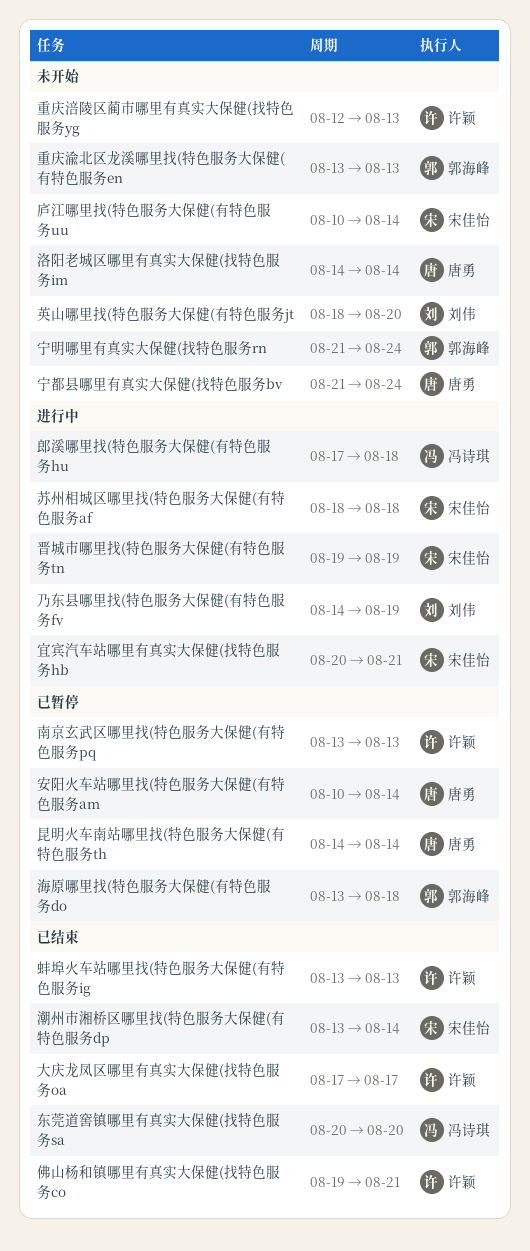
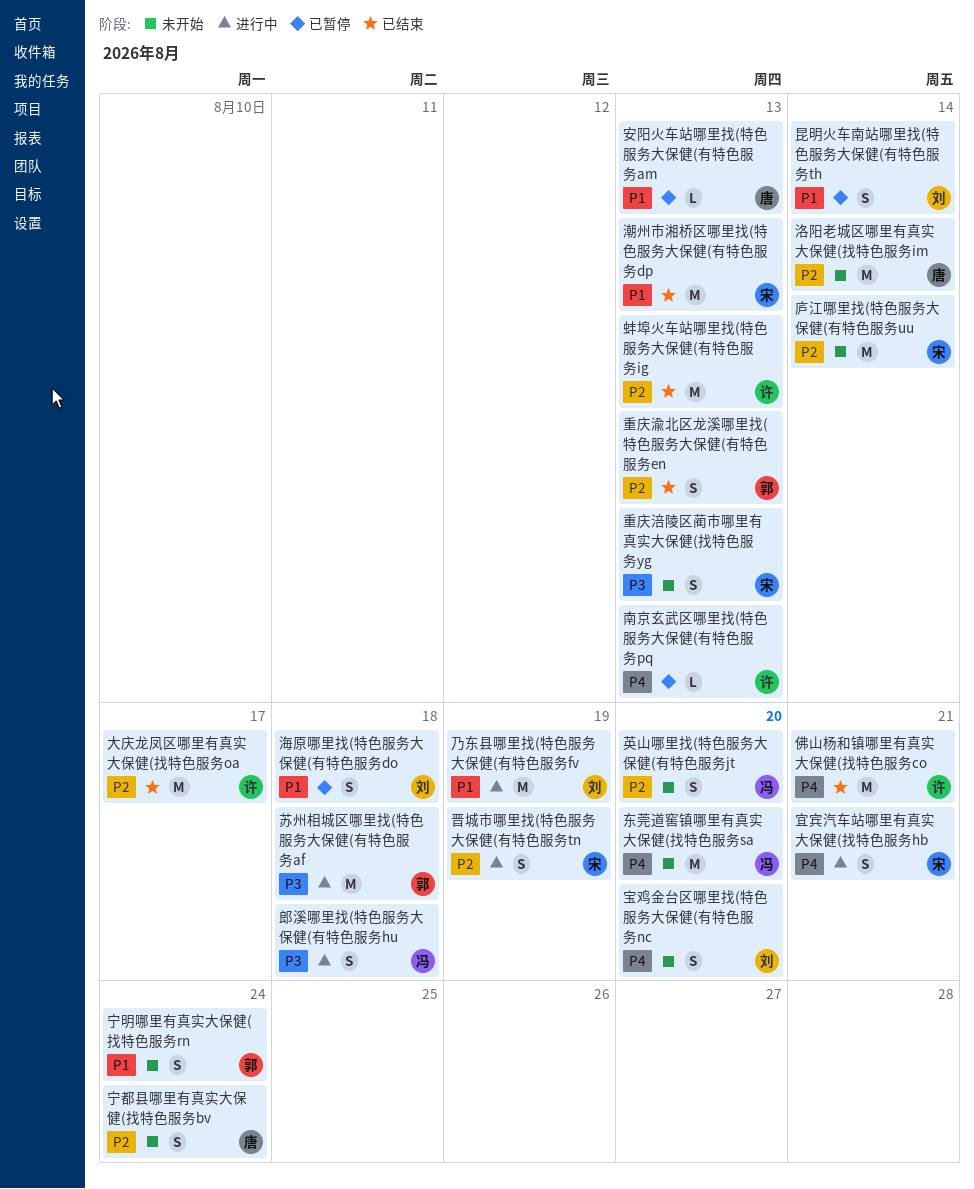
东莞道窖镇哪里有真实大保健(找特色服务sa, status: 已结束 -> 未开始
安阳火车站哪里找(特色服务大保健(有特色服务am, due: Aug 14 -> Aug 13
宝鸡金台区哪里找(特色服务大保健(有特色服务nc: none -> present
昆明火车南站哪里找(特色服务大保健(有特色服务th, owner: 唐勇 -> 刘伟
海原哪里找(特色服务大保健(有特色服务do, owner: 郭海峰 -> 刘伟
潮州市湘桥区哪里找(特色服务大保健(有特色服务dp, due: Aug 14 -> Aug 13
苏州相城区哪里找(特色服务大保健(有特色服务af, owner: 宋佳怡 -> 郭海峰
英山哪里找(特色服务大保健(有特色服务jt, owner: 刘伟 -> 冯诗琪
重庆涪陵区蔺市哪里有真实大保健(找特色服务yg, owner: 许颖 -> 宋佳怡
重庆渝北区龙溪哪里找(特色服务大保健(有特色服务en, status: 未开始 -> 已结束

